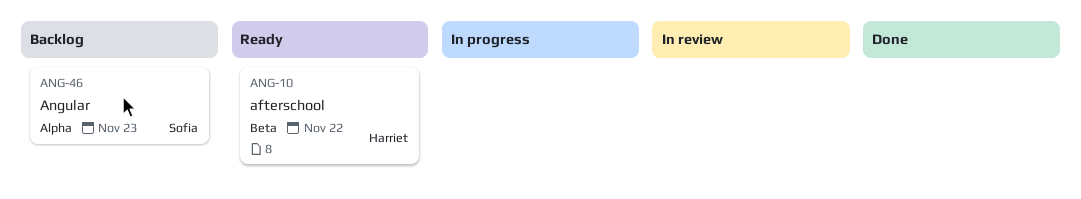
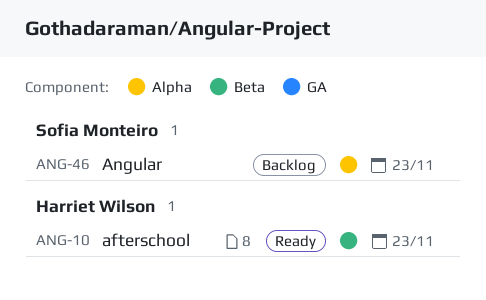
ANG-10, due: Nov 22 -> Nov 23

